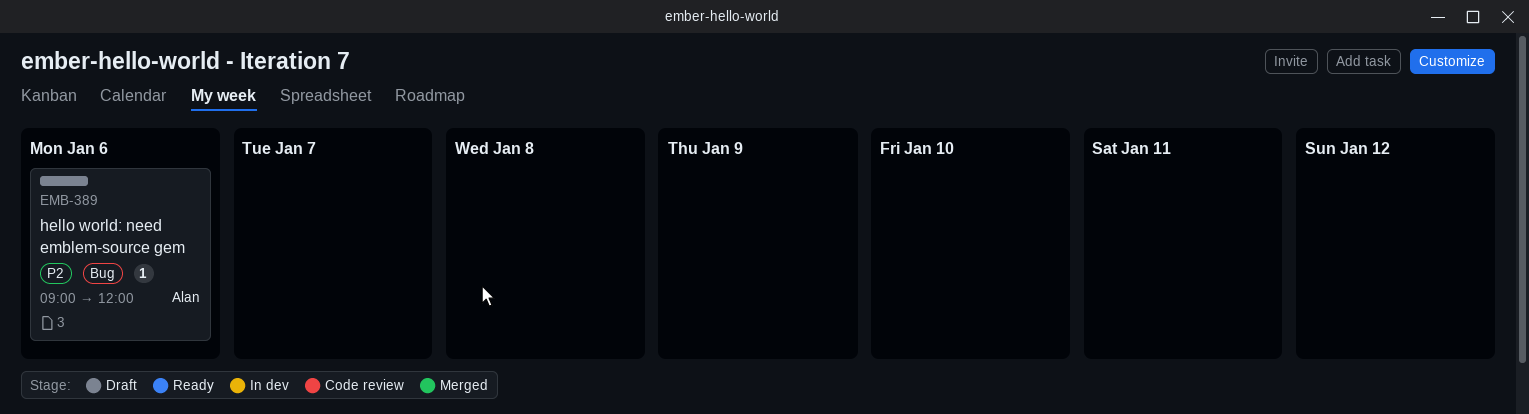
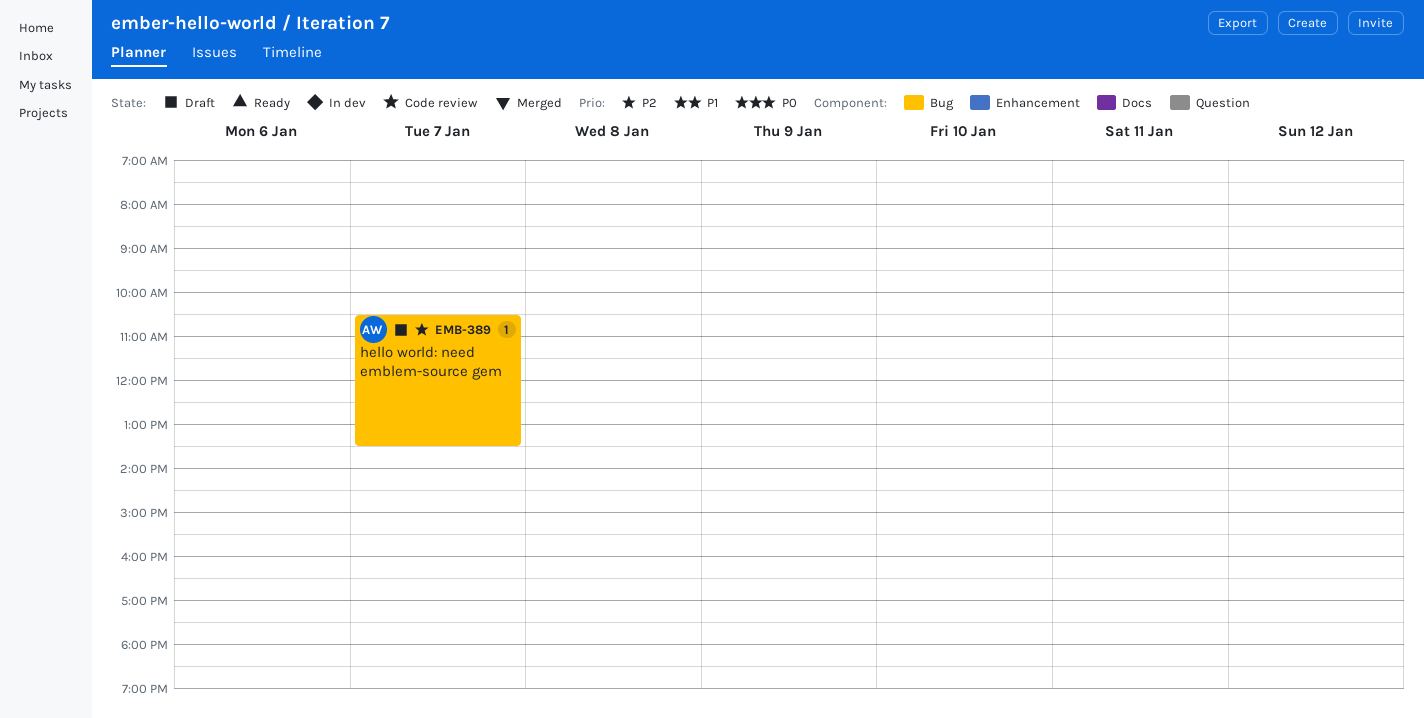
EMB-389, day: Jan 6 -> Jan 7
EMB-389, begins: 09:00 -> 10:30
EMB-389, ends: 12:00 -> 13:30

